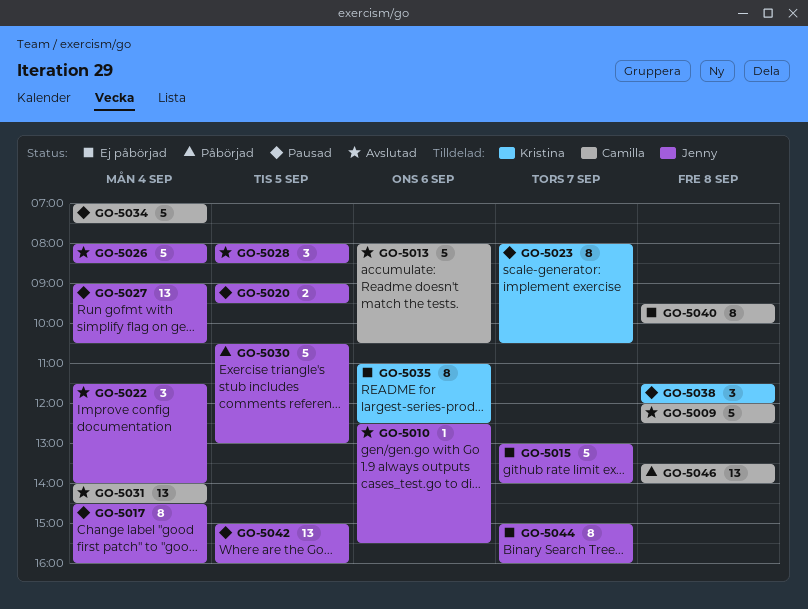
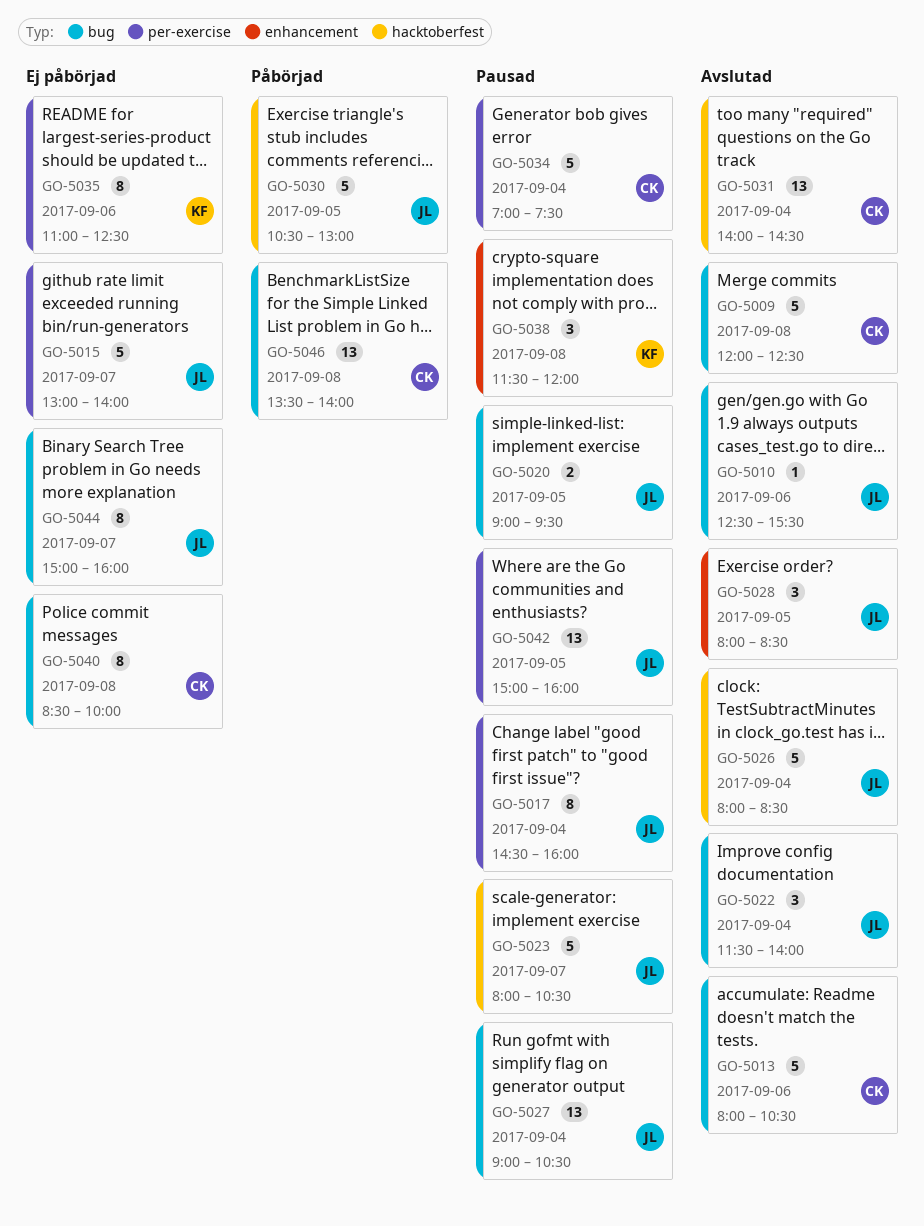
GO-5023, owner: Kristina -> Jenny
GO-5023, estimate: 8 -> 5
GO-5040, begins: 09:30 -> 08:30

